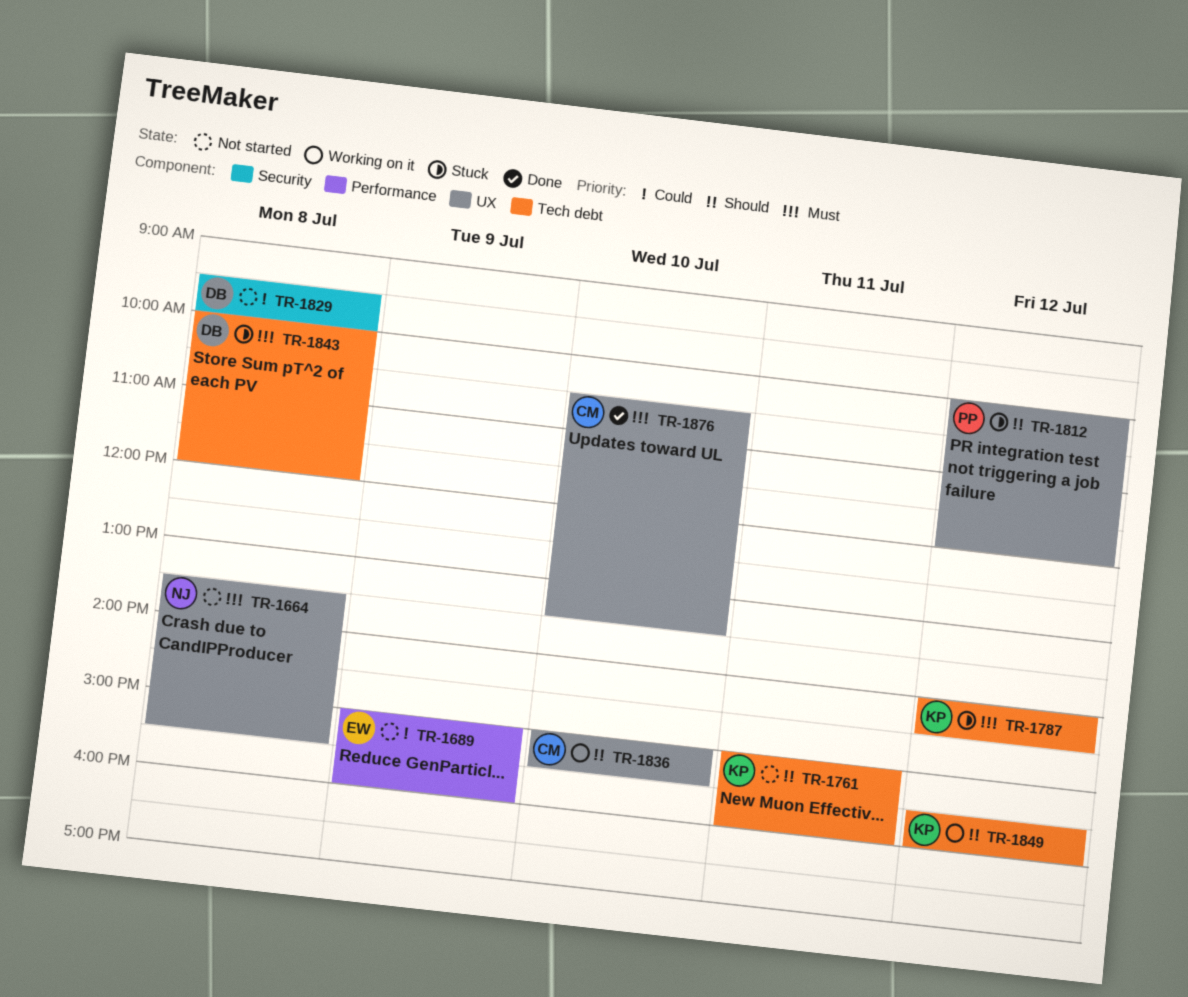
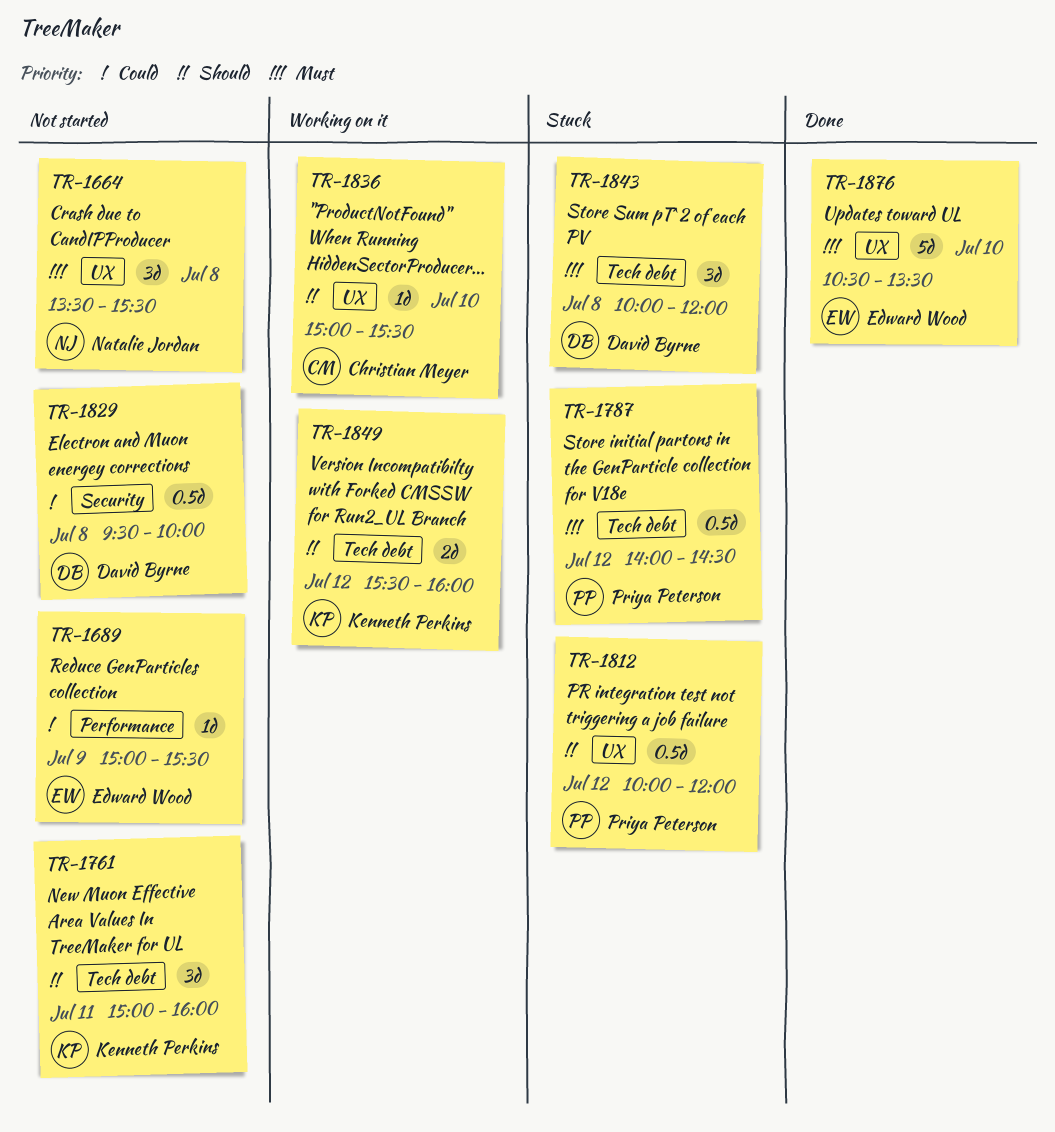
TR-1689, ends: 16:00 -> 15:30
TR-1787, owner: Kenneth Perkins -> Priya Peterson
TR-1876, owner: Christian Meyer -> Edward Wood

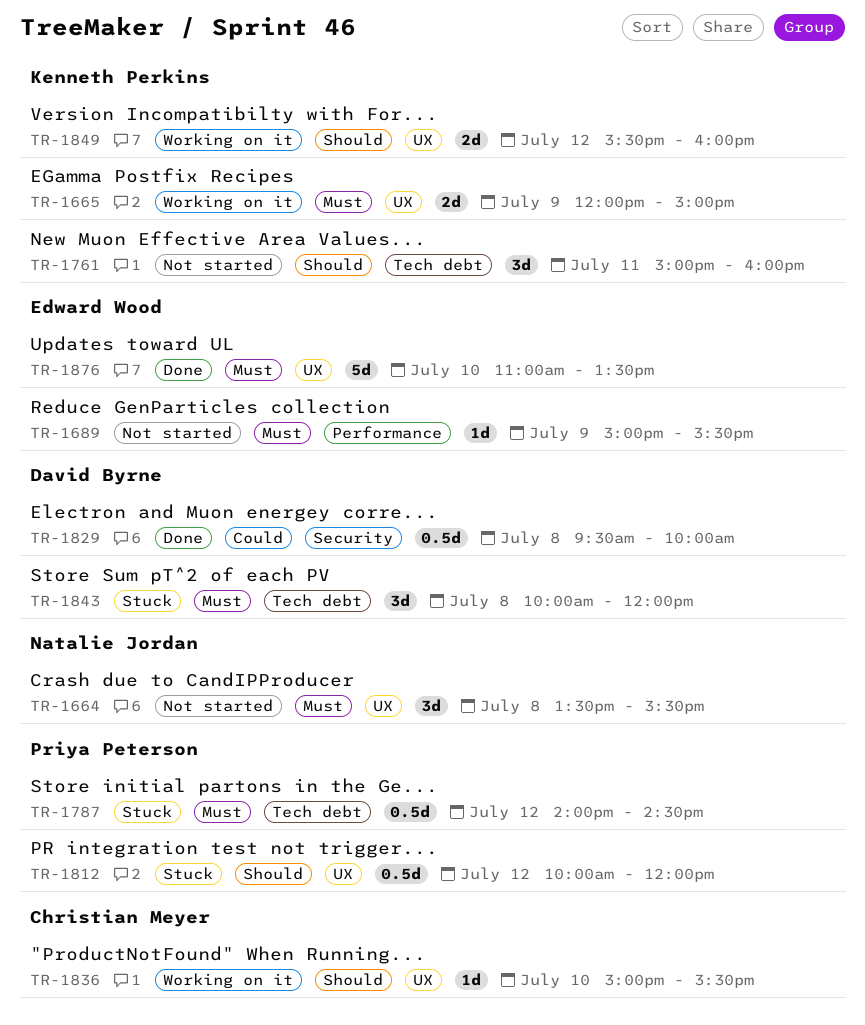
TR-1665: none -> present
TR-1689, priority: Could -> Must
TR-1829, status: Not started -> Done
TR-1849, label: Tech debt -> UX
TR-1876, begins: 10:30 -> 11:00

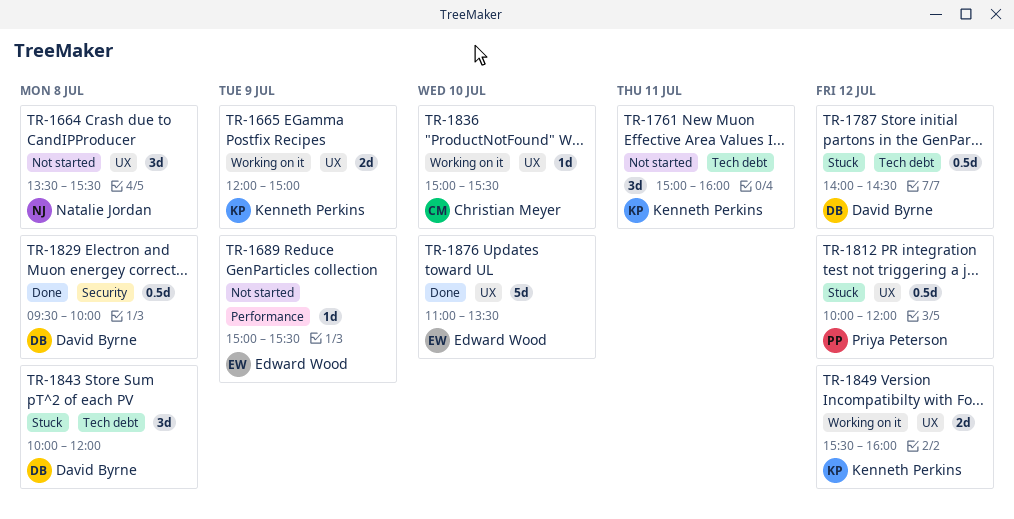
TR-1787, owner: Priya Peterson -> David Byrne

